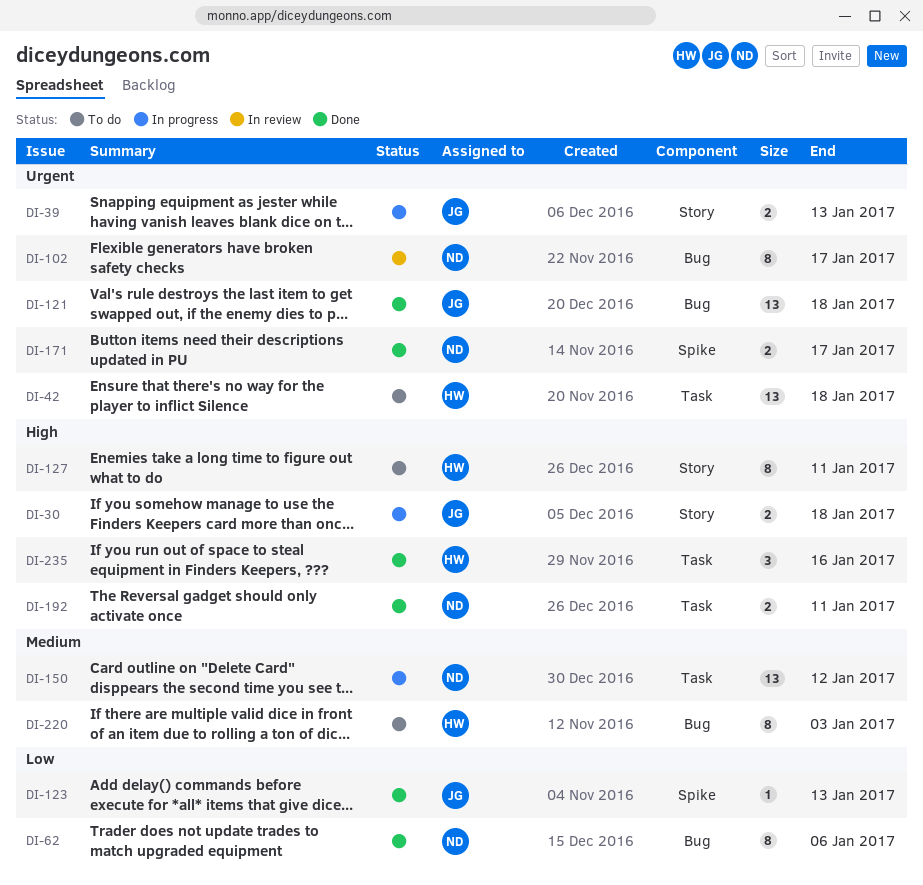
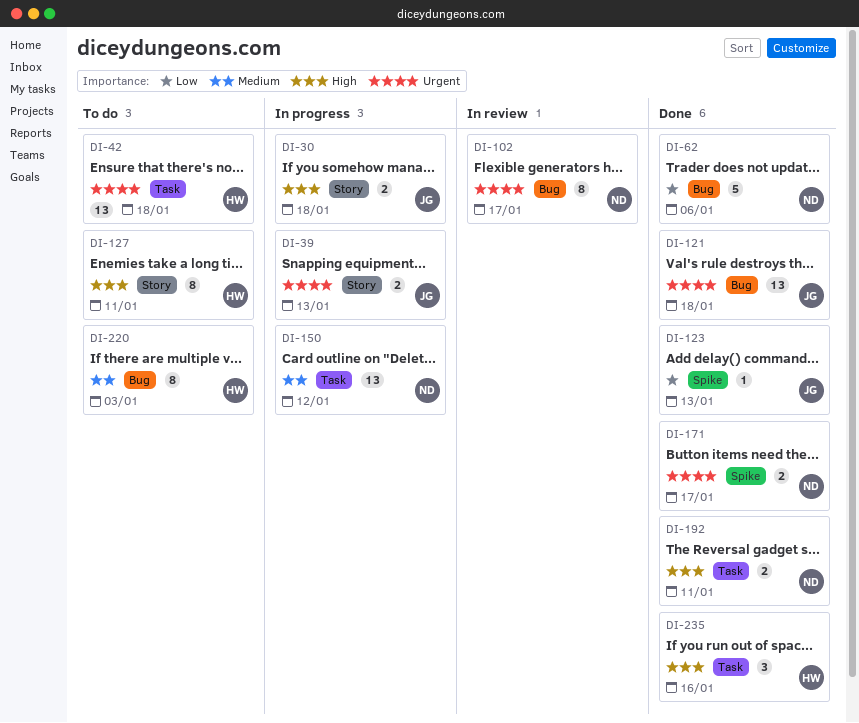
DI-62, estimate: 8 -> 5

